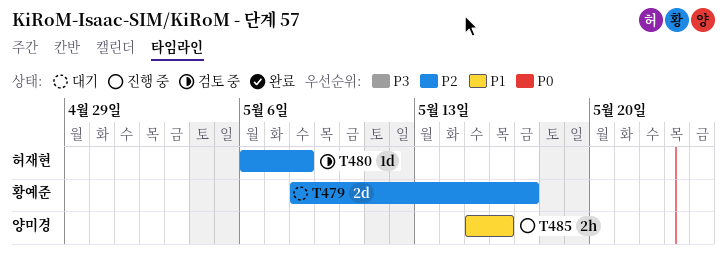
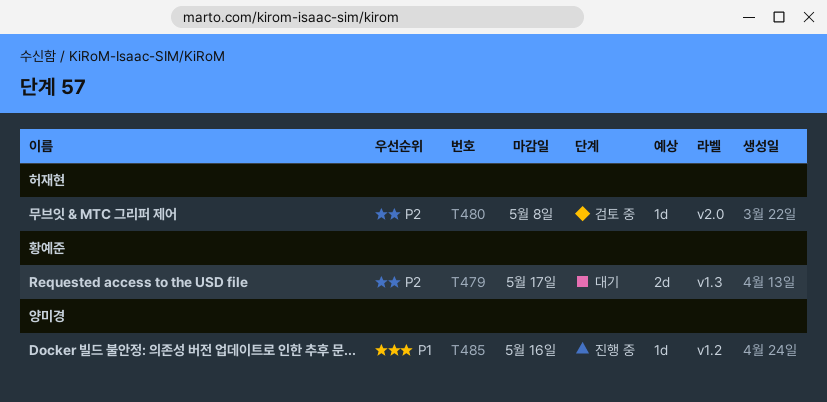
T485, estimate: 2h -> 1d

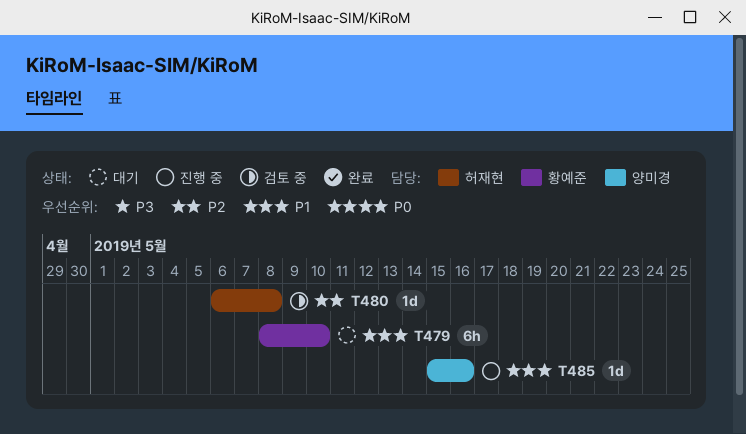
T479, priority: P2 -> P1
T479, estimate: 2d -> 6h
T479, due: May 17 -> May 10

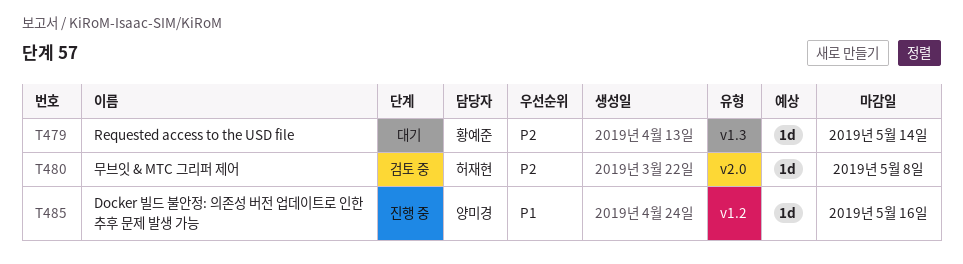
T479, priority: P1 -> P2
T479, estimate: 6h -> 1d
T479, due: May 10 -> May 14

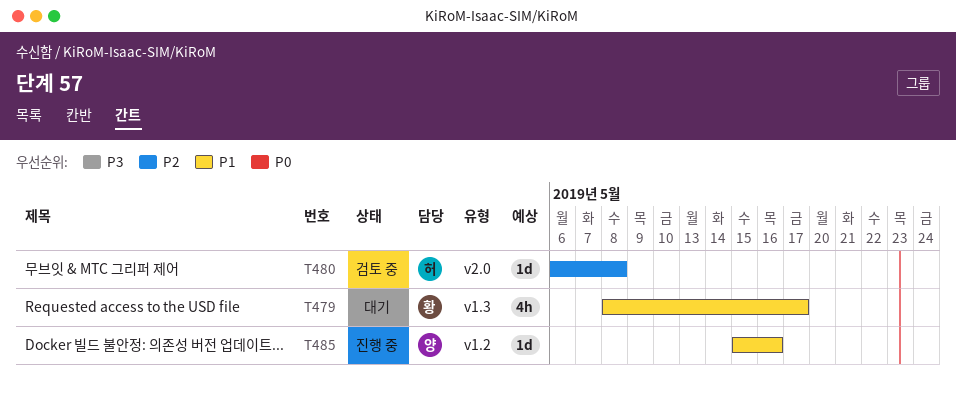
T479, priority: P2 -> P1
T479, estimate: 1d -> 4h
T479, due: May 14 -> May 17

